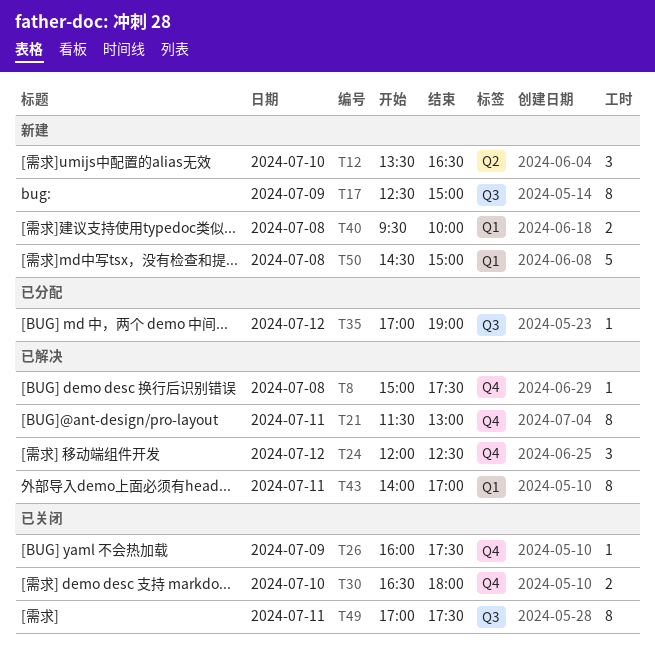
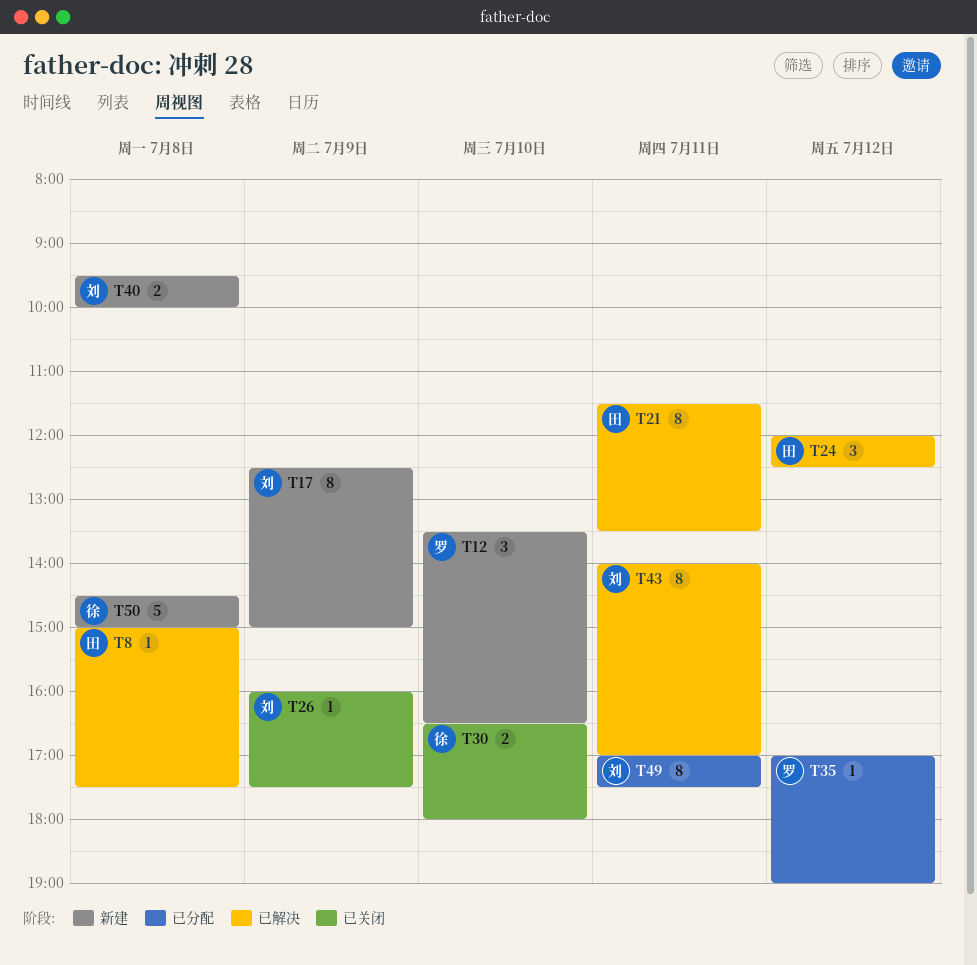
T21, ends: 13:00 -> 13:30
T49, status: 已关闭 -> 已分配

